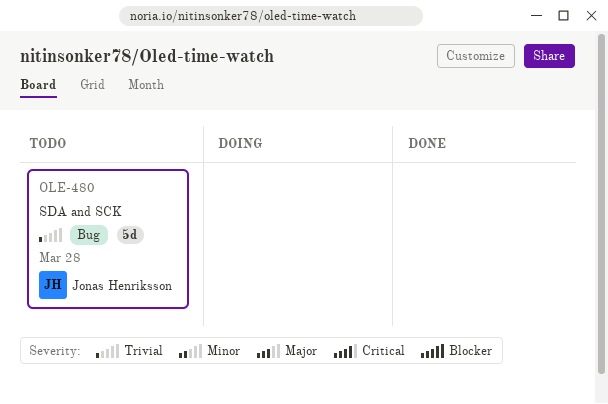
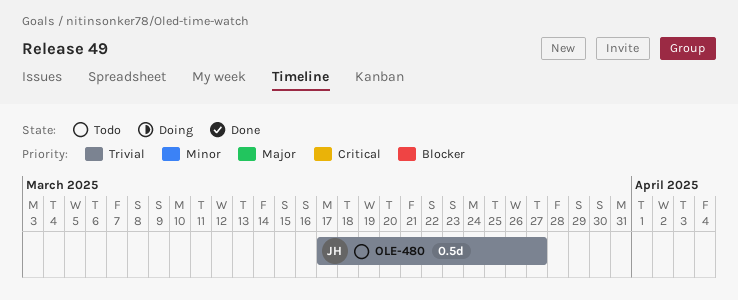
OLE-480, estimate: 5d -> 0.5d
OLE-480, due: Mar 28 -> Mar 27

